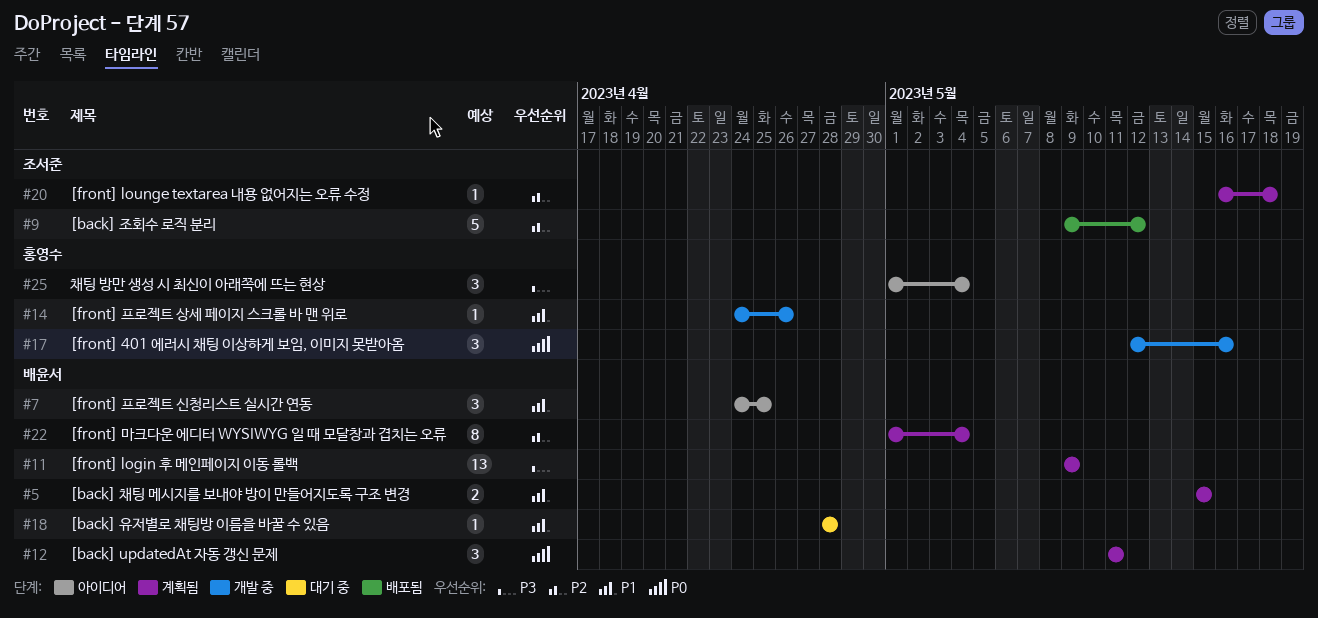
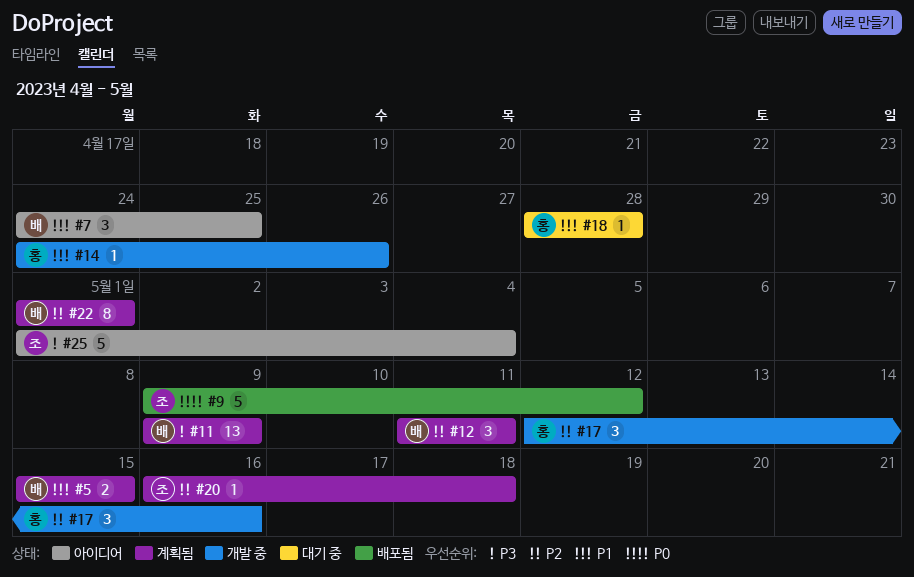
#9, priority: P2 -> P0
#12, priority: P0 -> P2
#17, priority: P0 -> P2
#18, owner: 배윤서 -> 홍영수
#22, due: May 4 -> May 1
#25, owner: 홍영수 -> 조서준
#25, estimate: 3 -> 5

